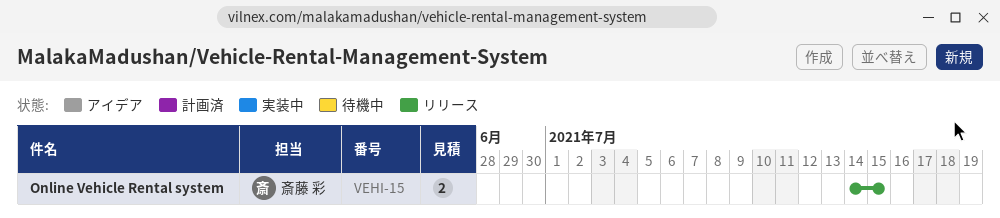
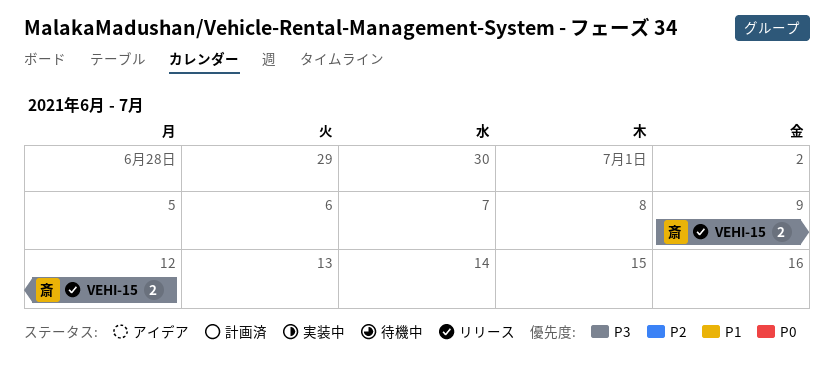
VEHI-15, start: Jul 14 -> Jul 9
VEHI-15, due: Jul 15 -> Jul 12

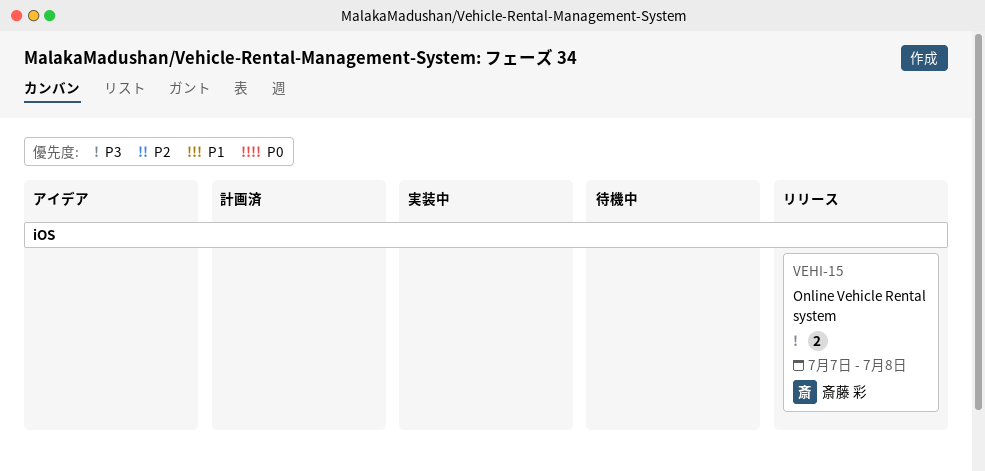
VEHI-15, start: Jul 9 -> Jul 7
VEHI-15, due: Jul 12 -> Jul 8

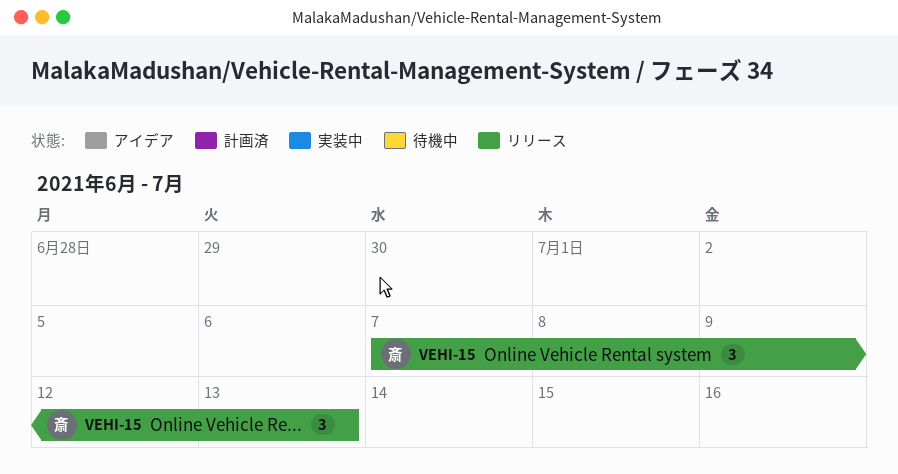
VEHI-15, estimate: 2 -> 3
VEHI-15, due: Jul 8 -> Jul 13

